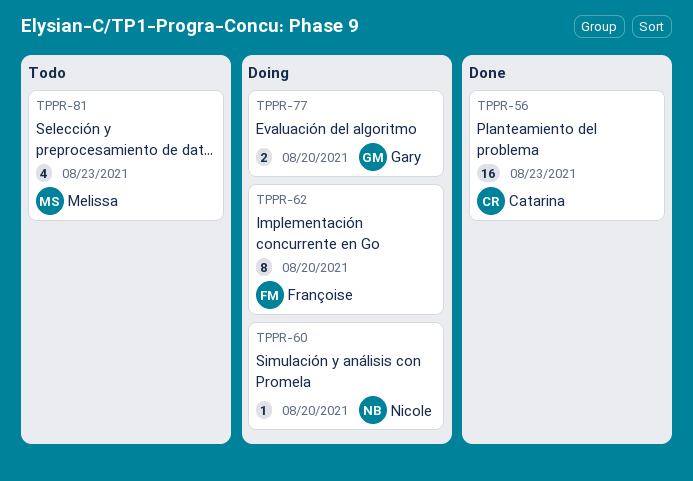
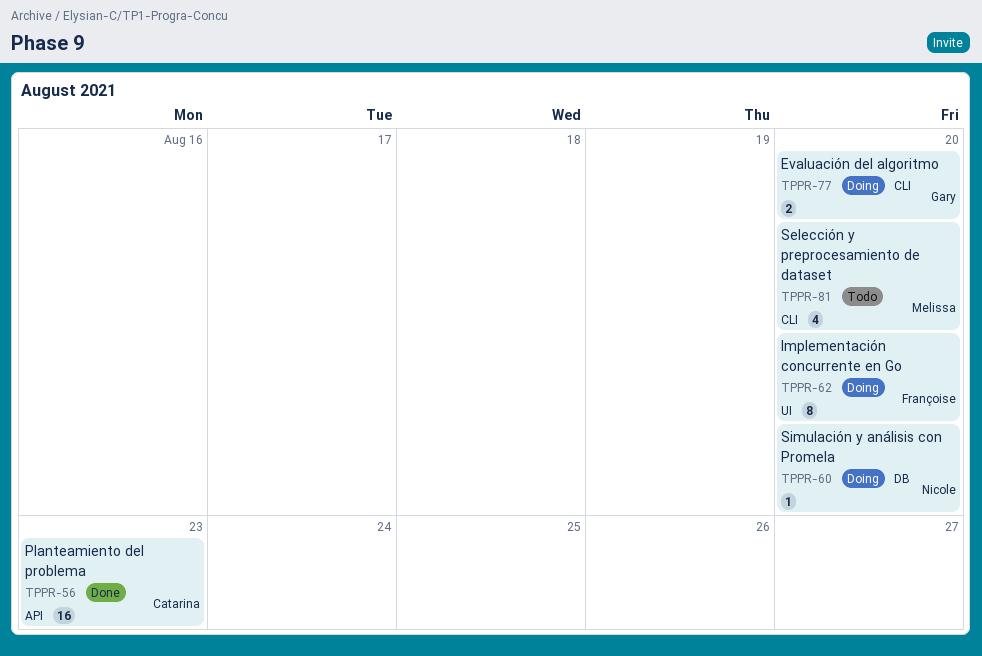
TPPR-81, due: Aug 23 -> Aug 20

